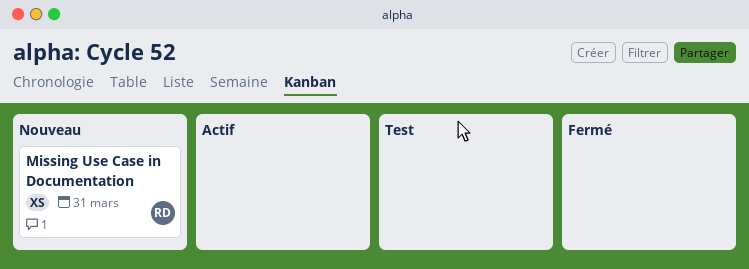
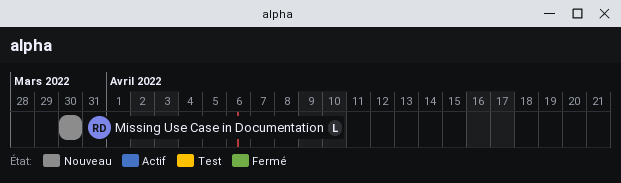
Missing Use Case in Documentation, estimate: XS -> L
Missing Use Case in Documentation, due: Mar 31 -> Mar 30

